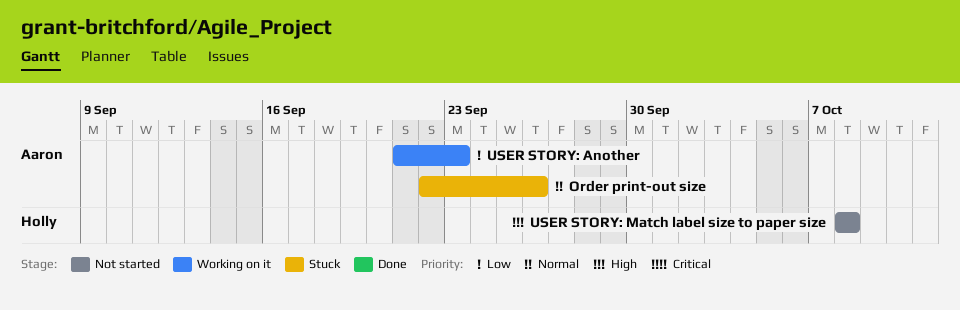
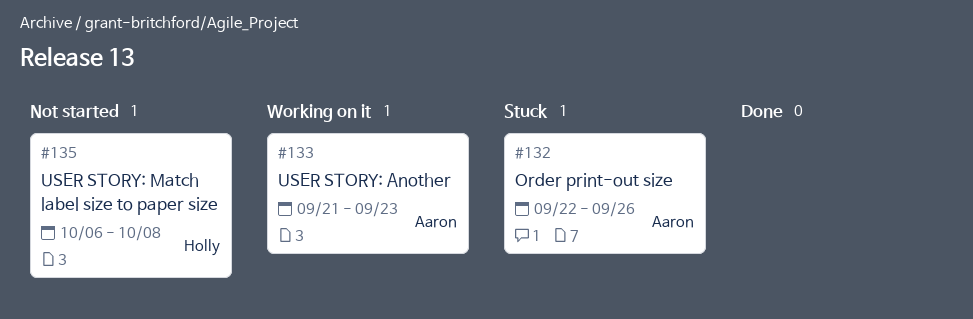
USER STORY: Match label size to paper size, start: Oct 8 -> Oct 6

